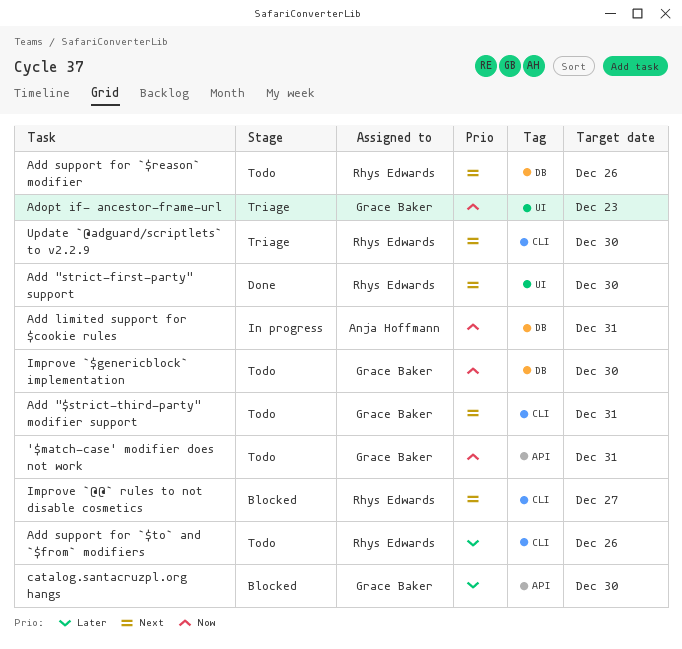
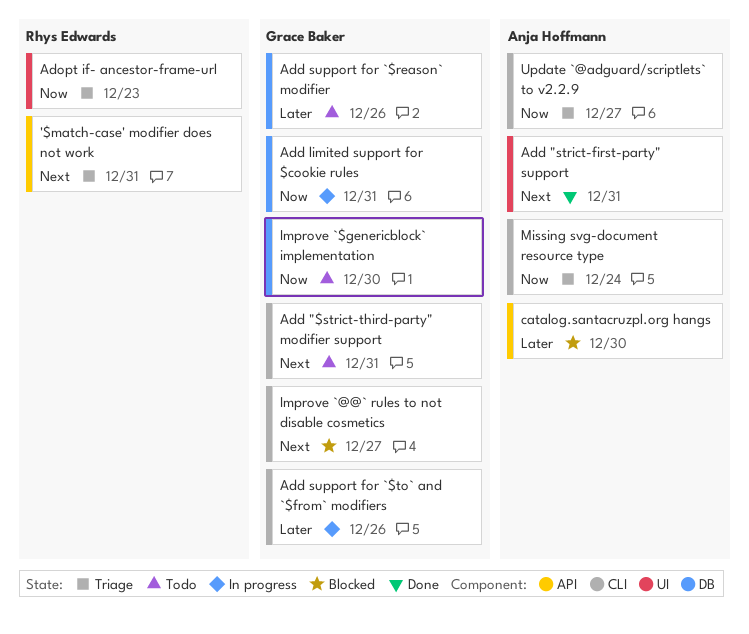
'$match-case' modifier does not work, status: Todo -> Triage
'$match-case' modifier does not work, owner: Grace Baker -> Rhys Edwards
'$match-case' modifier does not work, priority: Now -> Next
Add "strict-first-party" support, owner: Rhys Edwards -> Anja Hoffmann
Add "strict-first-party" support, due: Dec 30 -> Dec 31
Add limited support for $cookie rules, owner: Anja Hoffmann -> Grace Baker
Add support for `$reason` modifier, owner: Rhys Edwards -> Grace Baker
Add support for `$reason` modifier, priority: Next -> Later
Add support for `$to` and `$from` modifiers, status: Todo -> In progress
Add support for `$to` and `$from` modifiers, owner: Rhys Edwards -> Grace Baker
Adopt if- ancestor-frame-url, owner: Grace Baker -> Rhys Edwards
catalog.santacruzpl.org hangs, owner: Grace Baker -> Anja Hoffmann
Improve `@@` rules to not disable cosmetics, owner: Rhys Edwards -> Grace Baker
Missing svg-document resource type: none -> present
Update `@adguard/scriptlets` to v2.2.9, owner: Rhys Edwards -> Anja Hoffmann
Update `@adguard/scriptlets` to v2.2.9, priority: Next -> Now
Update `@adguard/scriptlets` to v2.2.9, due: Dec 30 -> Dec 27

